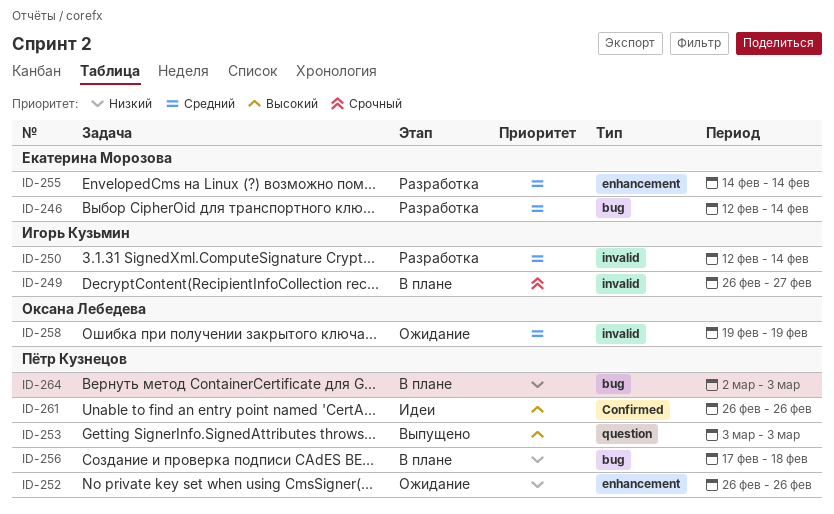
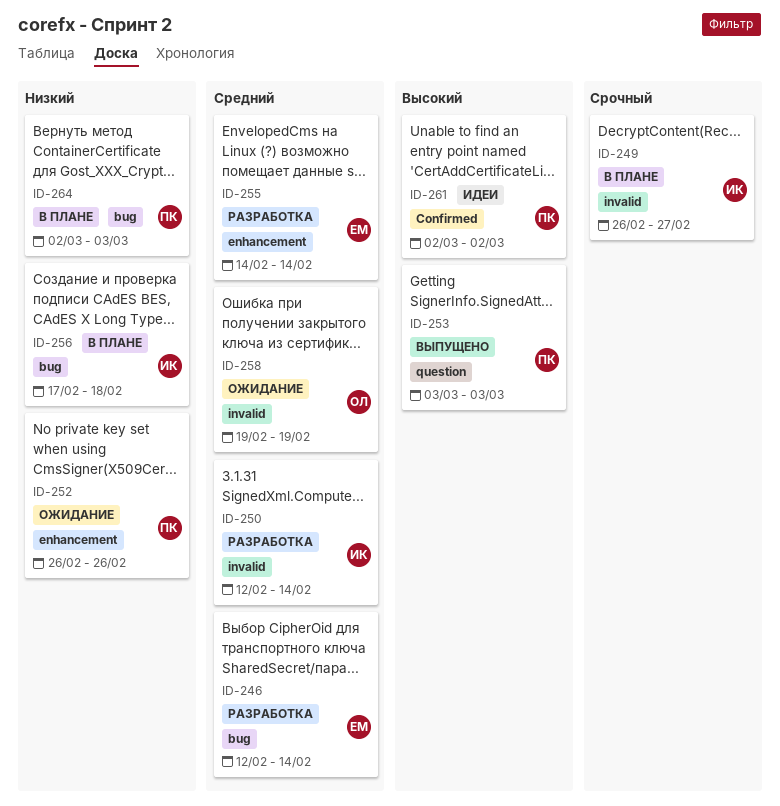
ID-256, owner: Пётр Кузнецов -> Игорь Кузьмин
ID-261, start: Feb 26 -> Mar 2
ID-261, due: Feb 26 -> Mar 2

